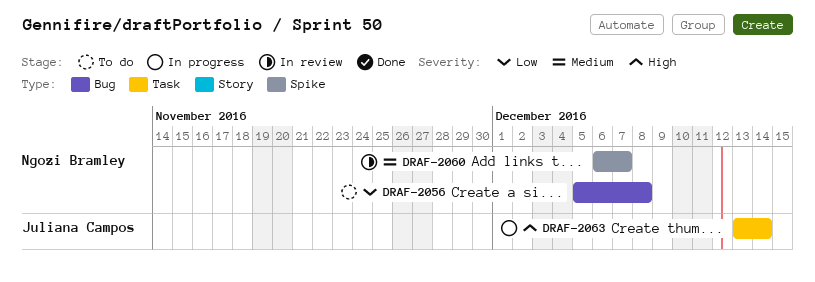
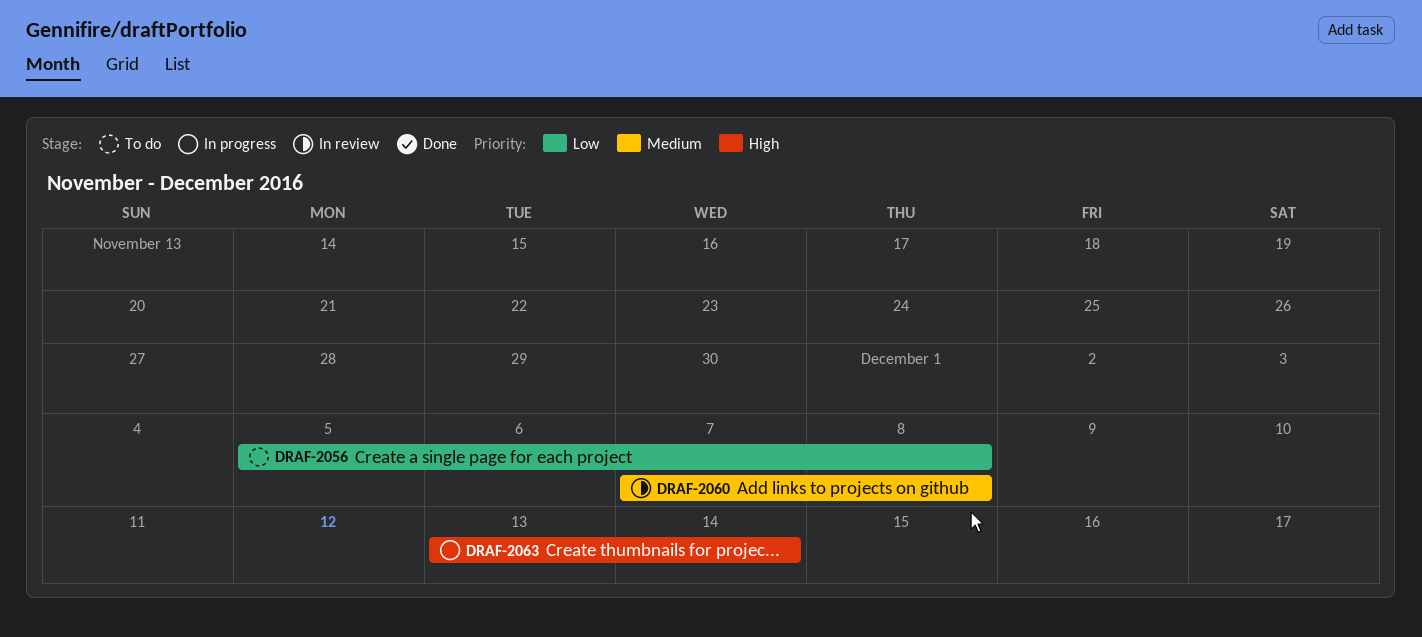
DRAF-2060, start: Dec 6 -> Dec 7
DRAF-2060, due: Dec 7 -> Dec 8

